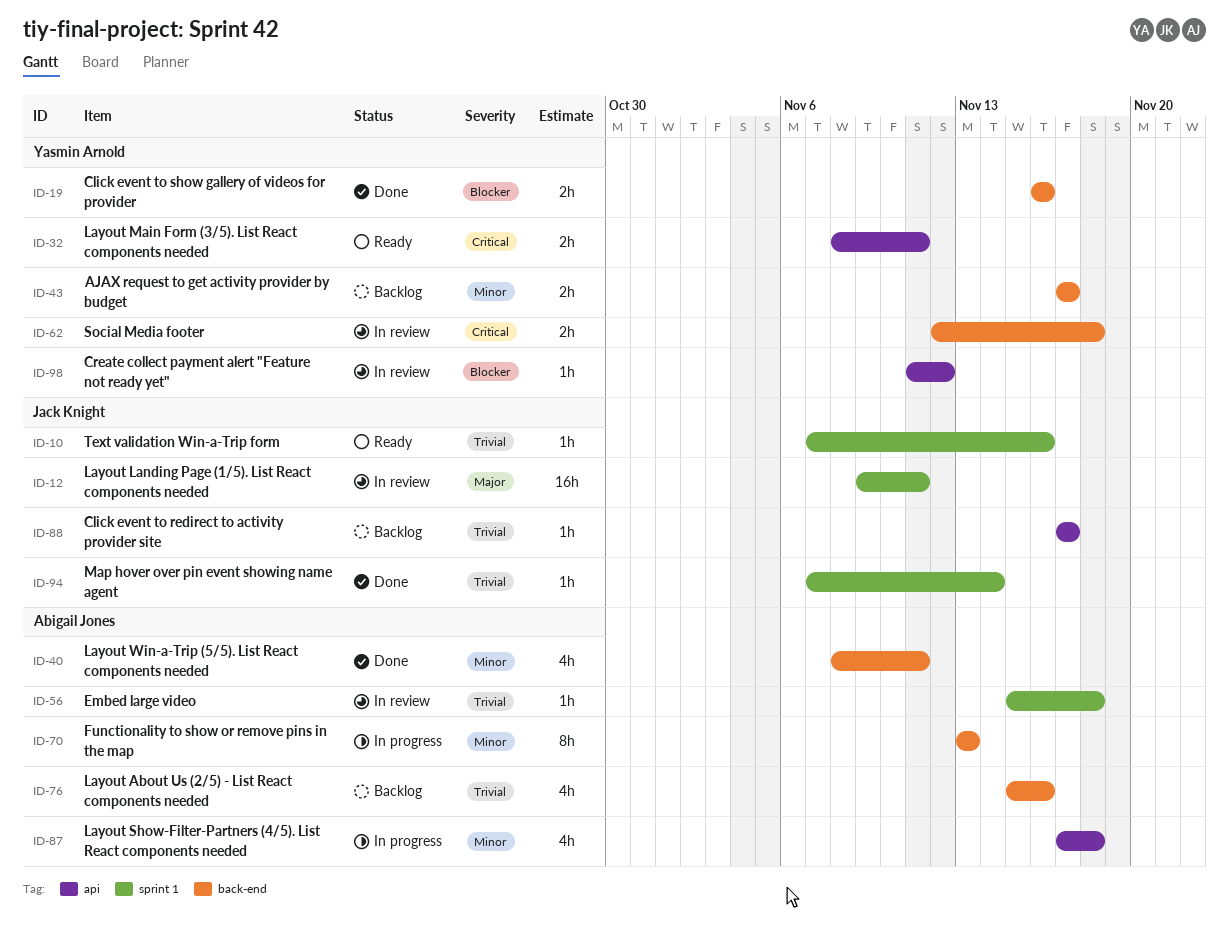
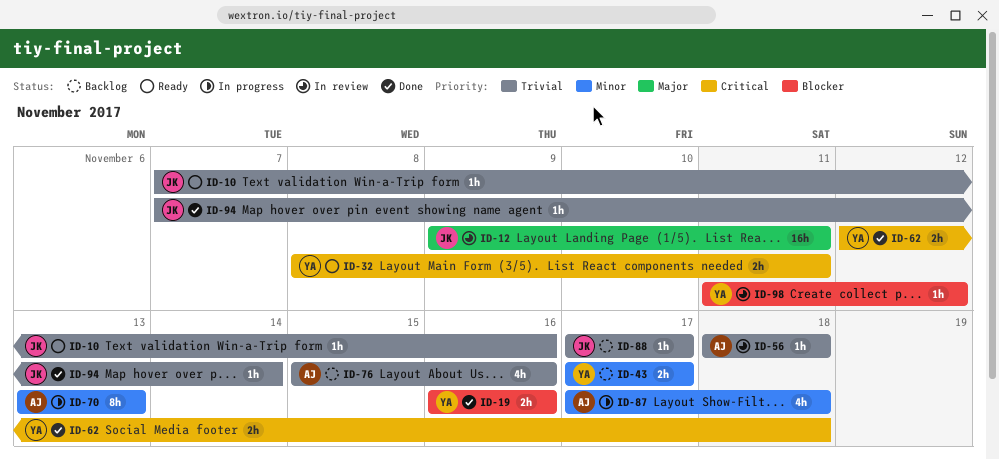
ID-40: present -> none
ID-56, start: Nov 15 -> Nov 18
ID-62, status: In review -> Done

